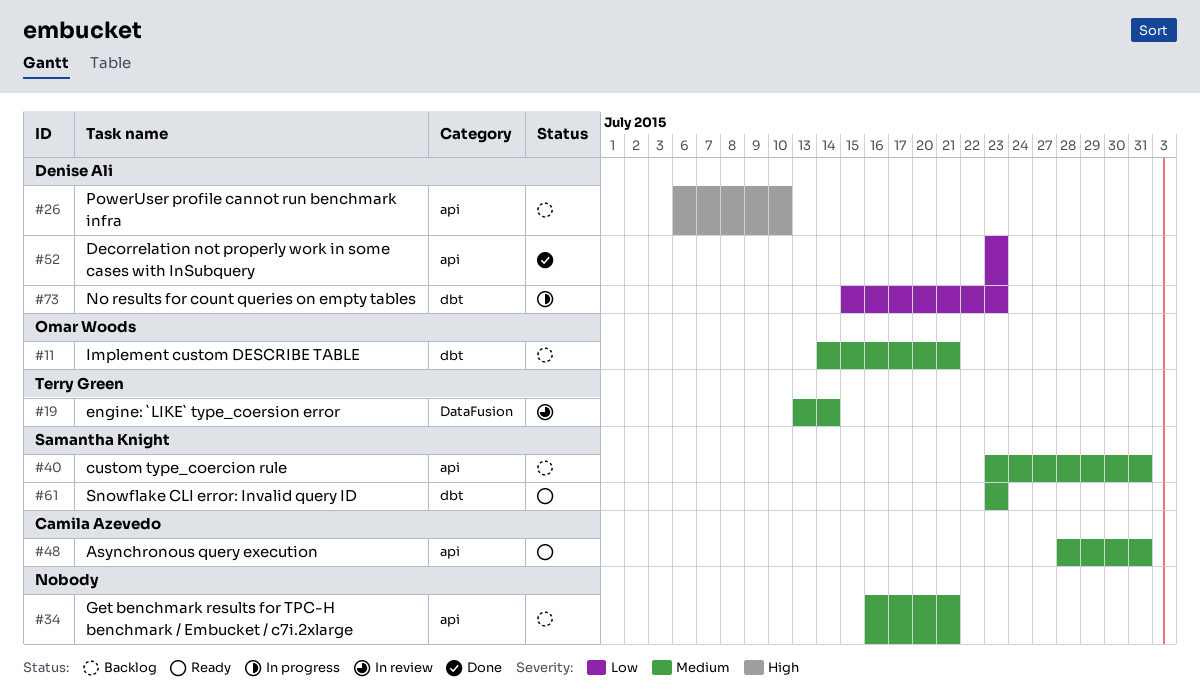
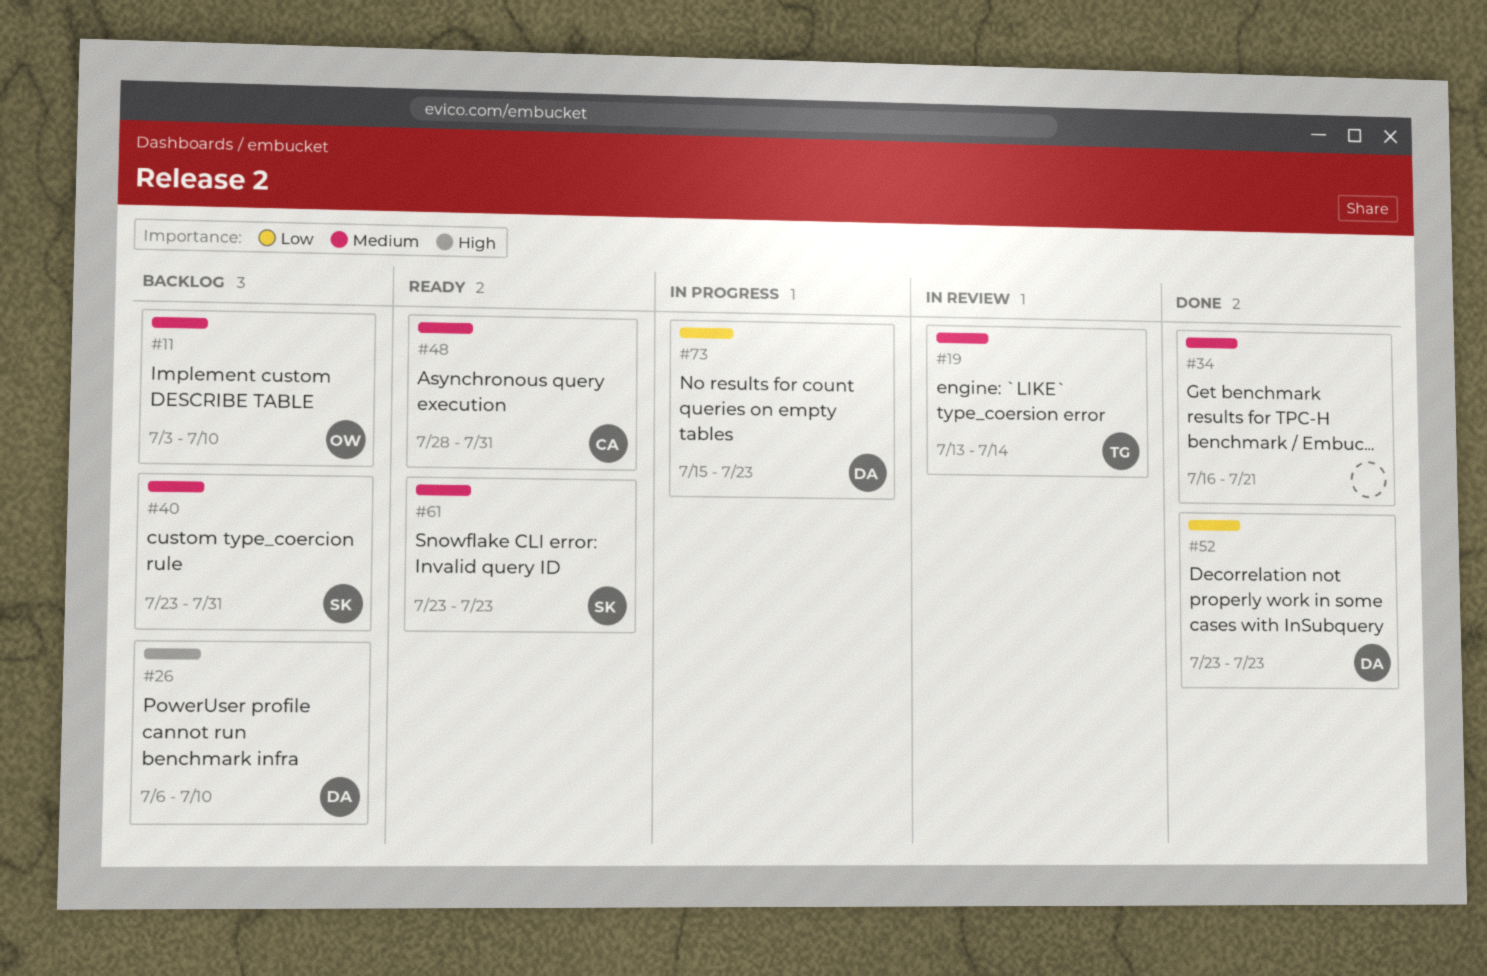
#11, start: Jul 14 -> Jul 3
#11, due: Jul 21 -> Jul 10
#34, status: Backlog -> Done

